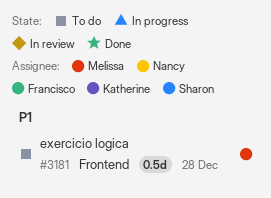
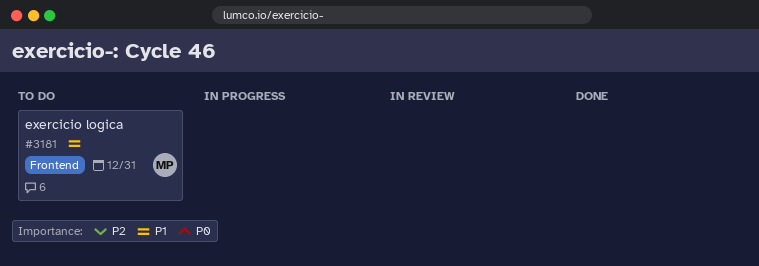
#3181, due: Dec 28 -> Dec 31

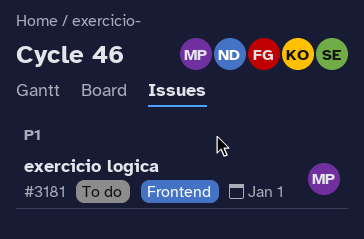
#3181, due: Dec 31 -> Jan 1

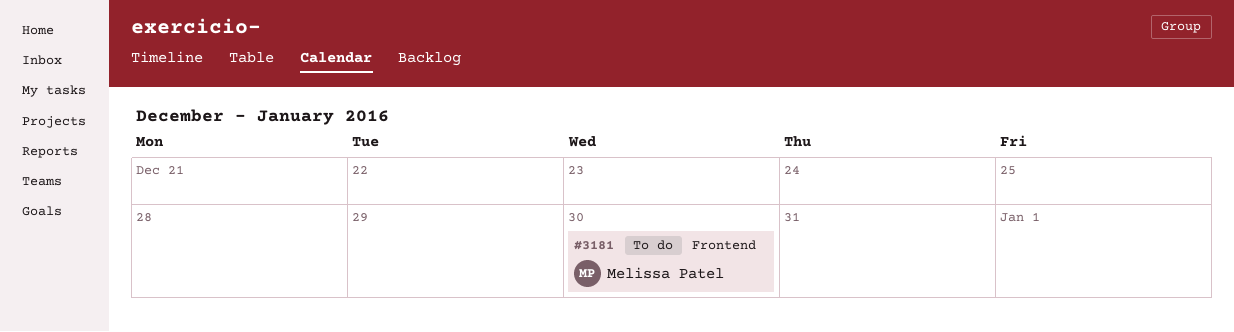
#3181, due: Jan 1 -> Dec 30

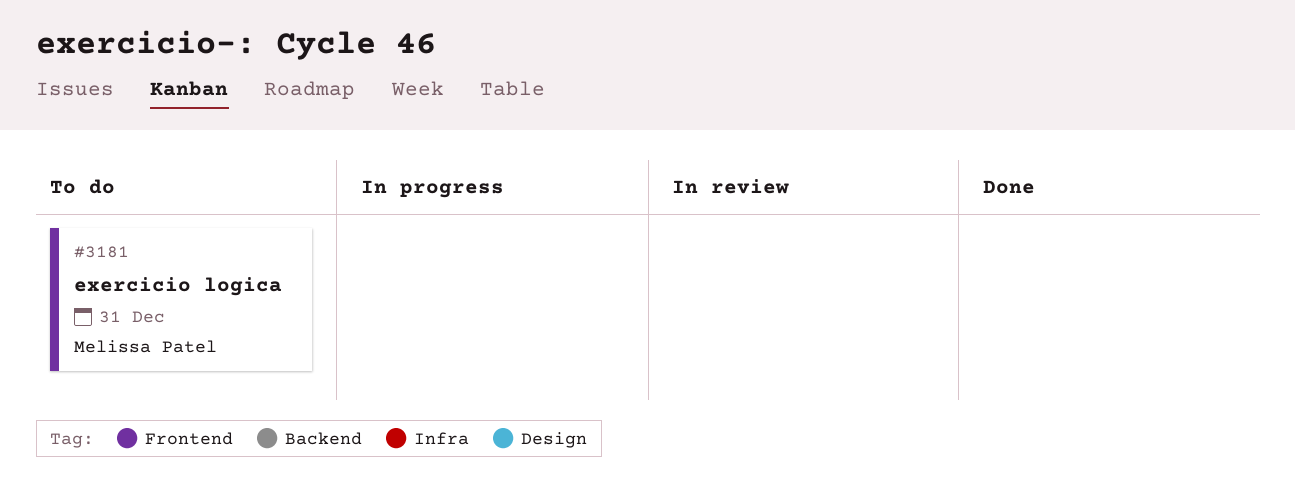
#3181, due: Dec 30 -> Dec 31

